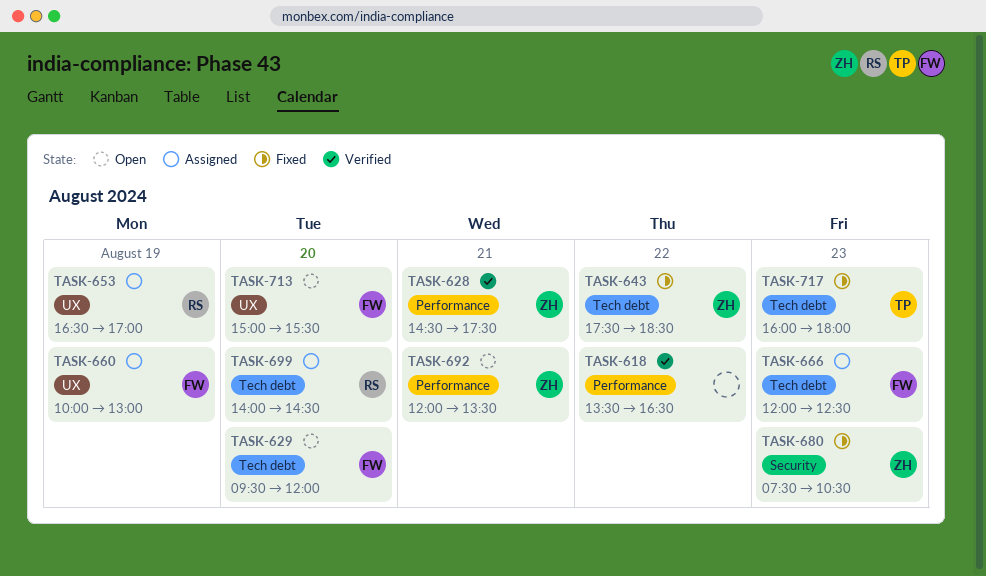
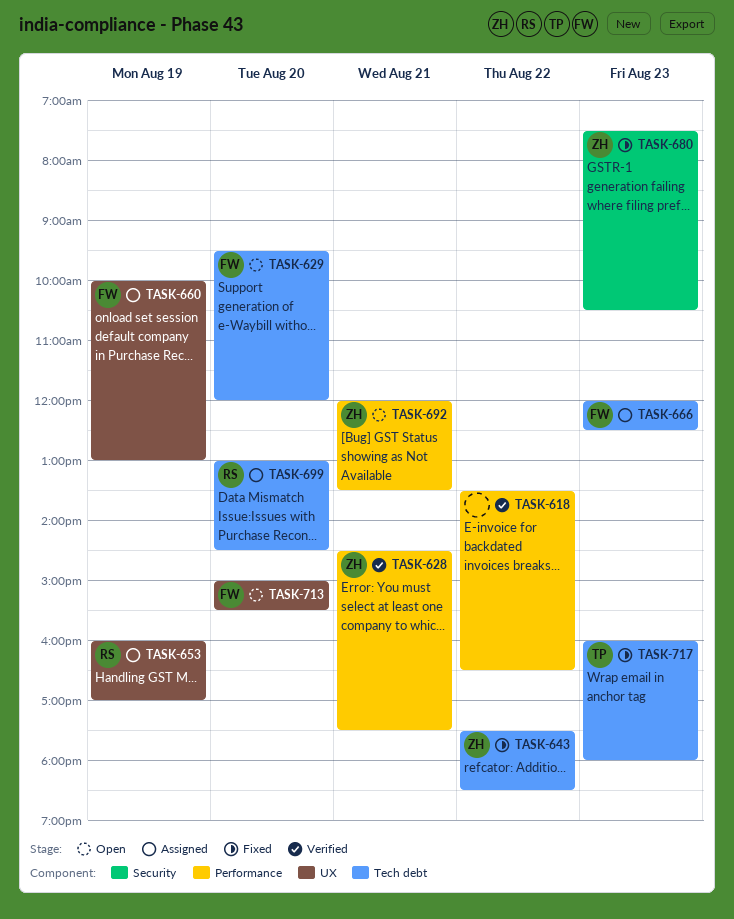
TASK-653, begins: 16:30 -> 16:00
TASK-699, begins: 14:00 -> 13:00

